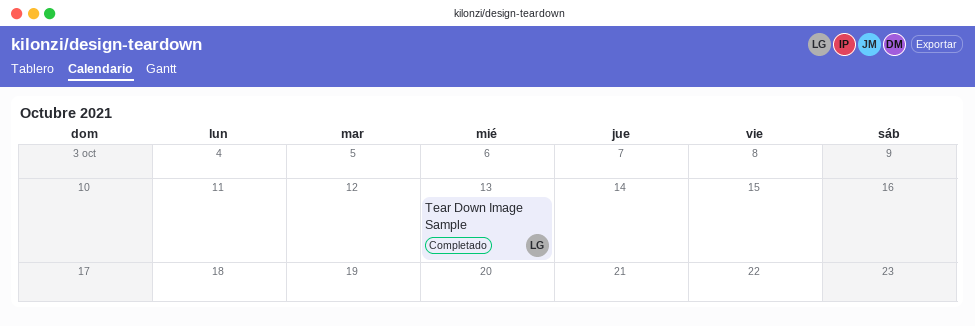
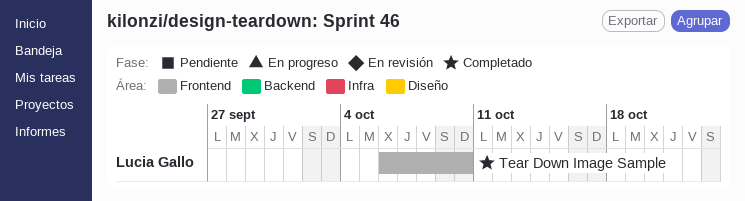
Tear Down Image Sample, due: Oct 13 -> Oct 10

